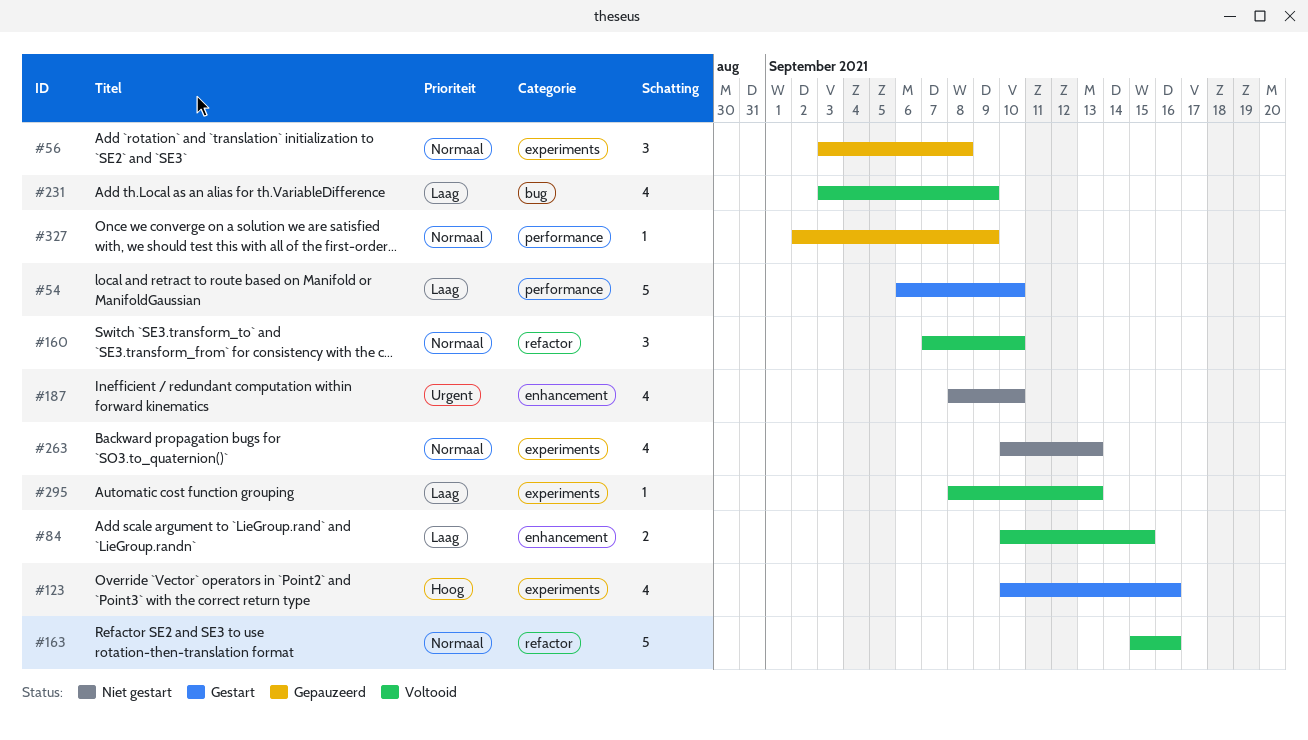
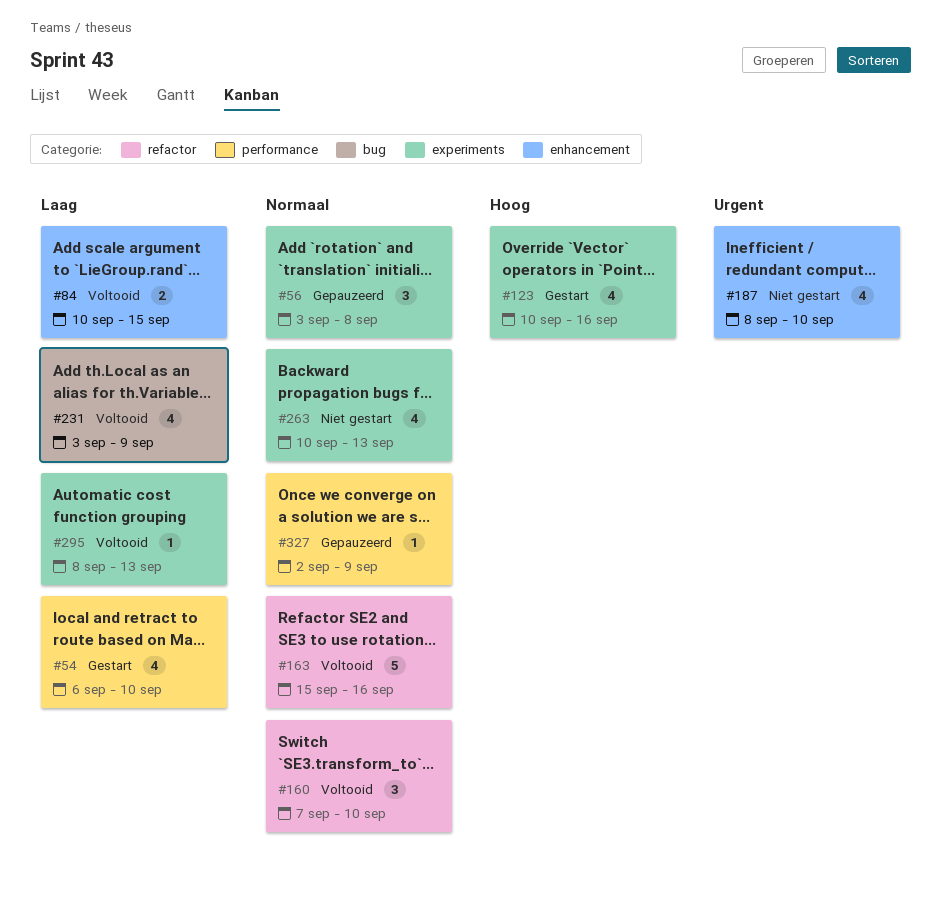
#54, estimate: 5 -> 4

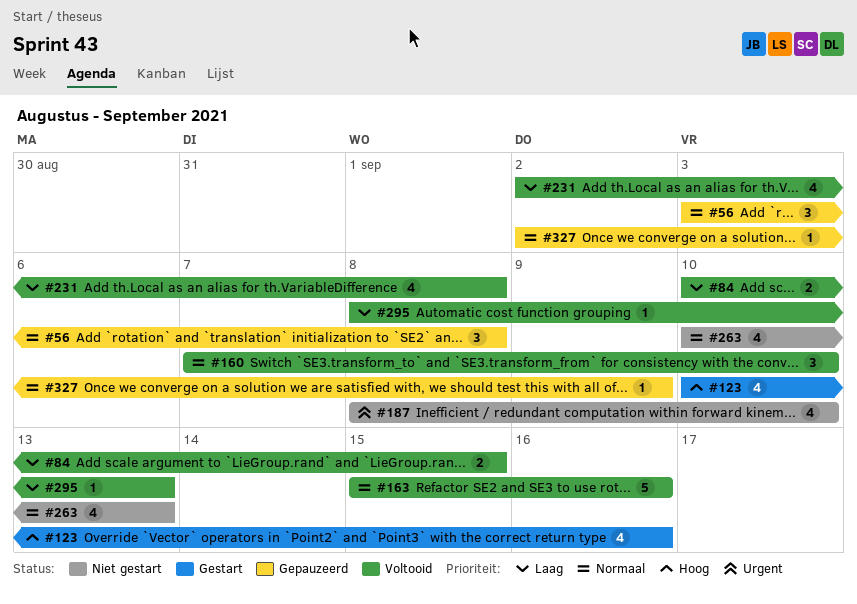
#54: present -> none
#231, start: Sep 3 -> Sep 2
#231, due: Sep 9 -> Sep 8

